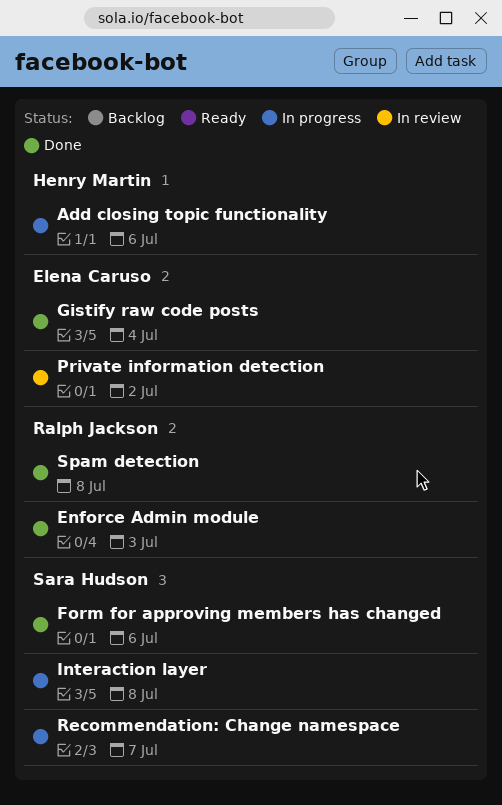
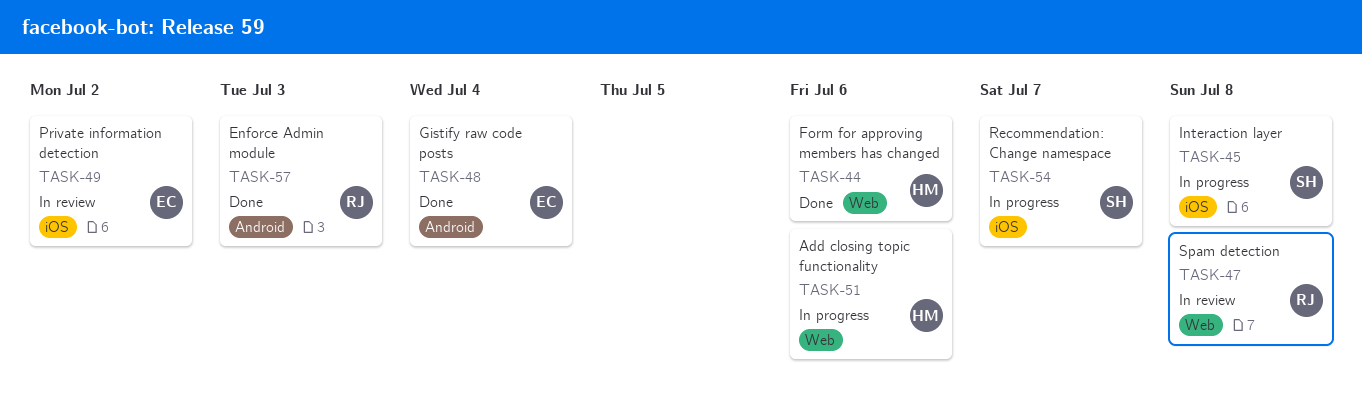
Form for approving members has changed, owner: Sara Hudson -> Henry Martin
Spam detection, status: Done -> In review

